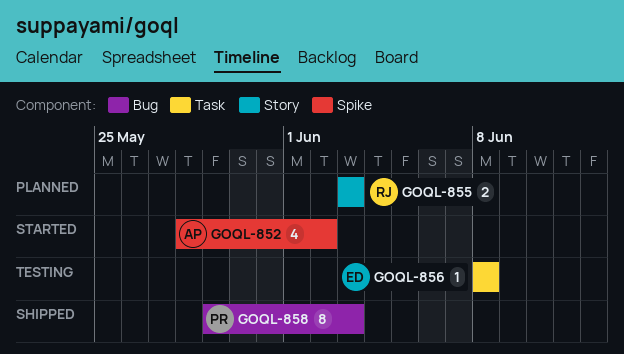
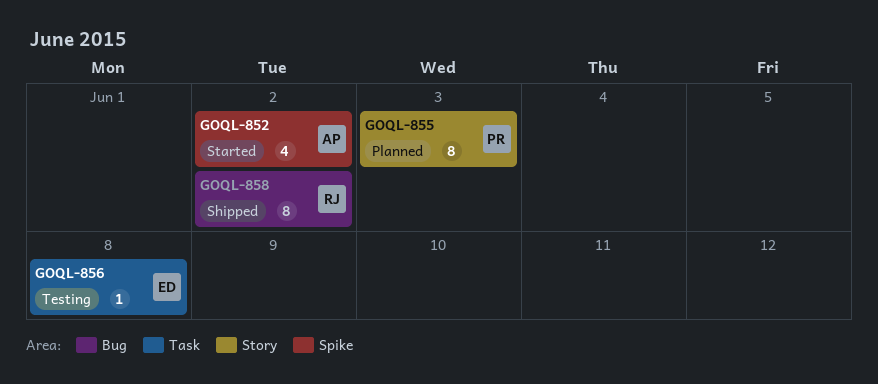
GOQL-855, owner: RJ -> PR
GOQL-855, estimate: 2 -> 8
GOQL-858, owner: PR -> RJ
GOQL-858, due: Jun 3 -> Jun 2

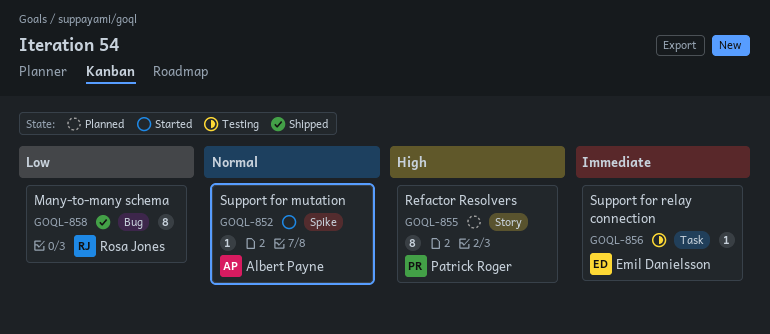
GOQL-852, estimate: 4 -> 1

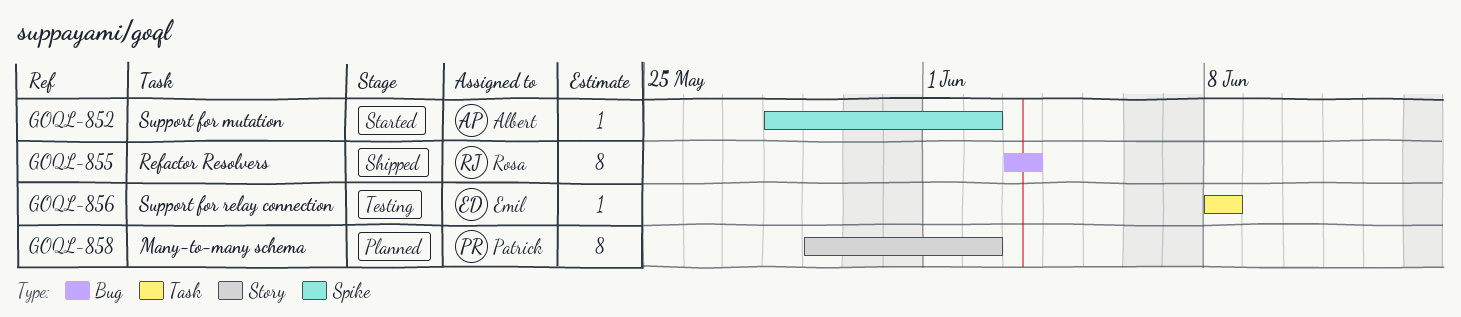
GOQL-855, status: Planned -> Shipped
GOQL-855, owner: Patrick Roger -> Rosa Jones
GOQL-855, label: Story -> Bug
GOQL-858, status: Shipped -> Planned
GOQL-858, owner: Rosa Jones -> Patrick Roger
GOQL-858, label: Bug -> Story

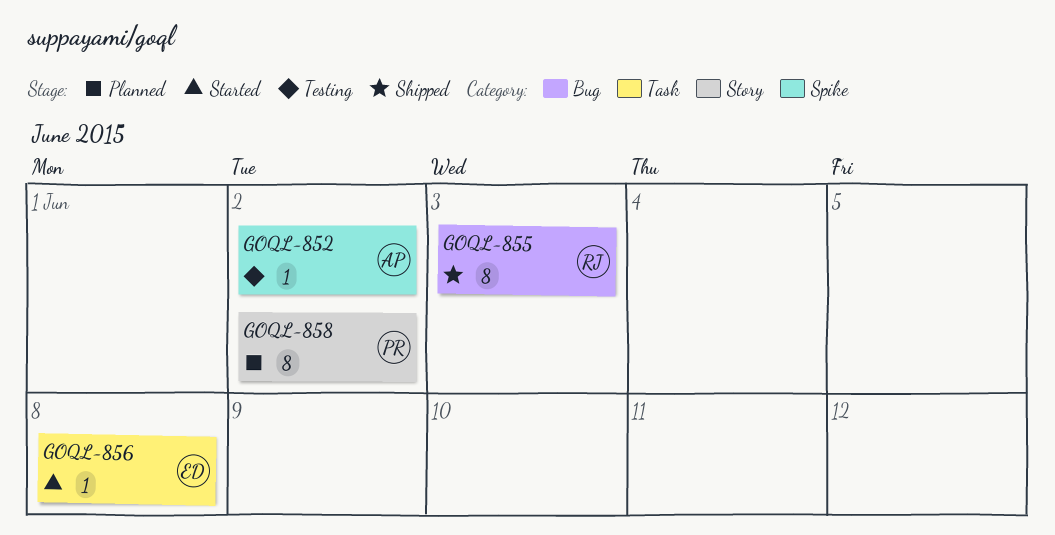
GOQL-852, status: Started -> Testing
GOQL-856, status: Testing -> Started

